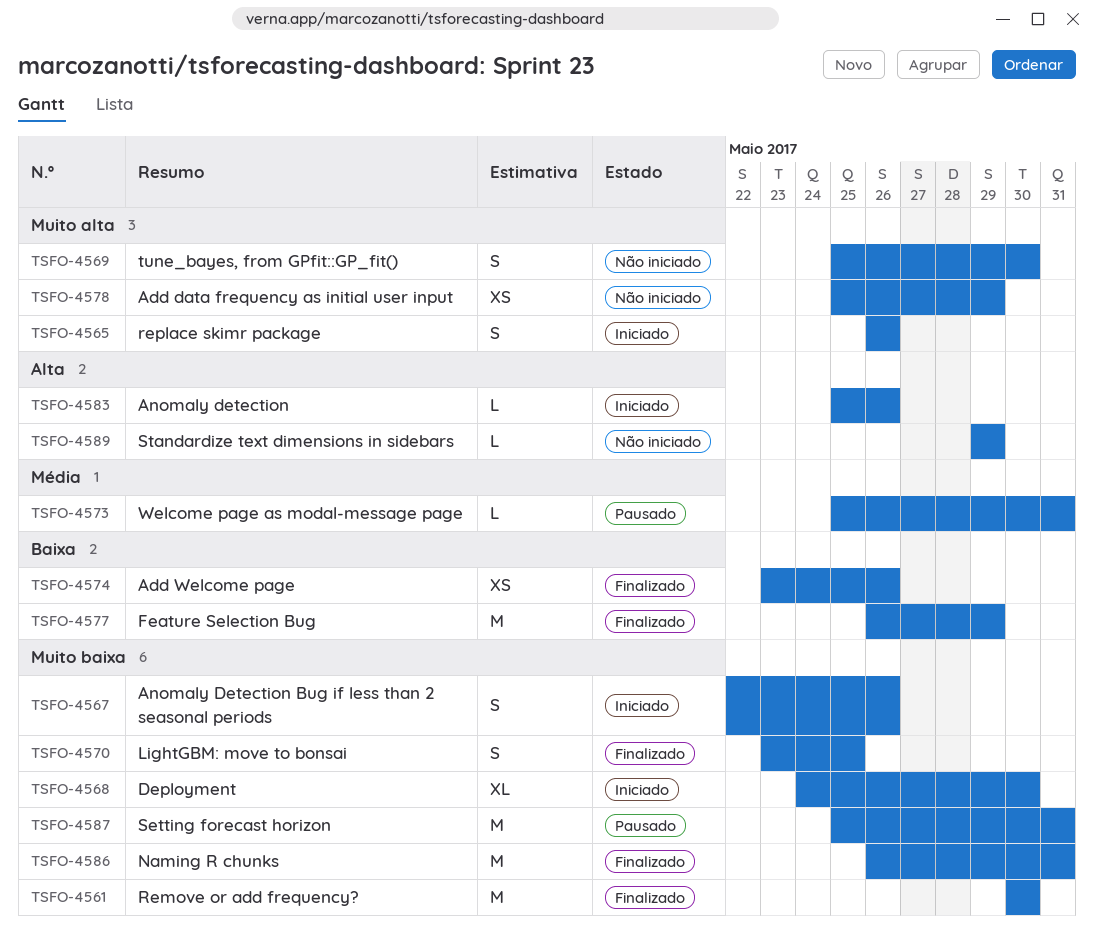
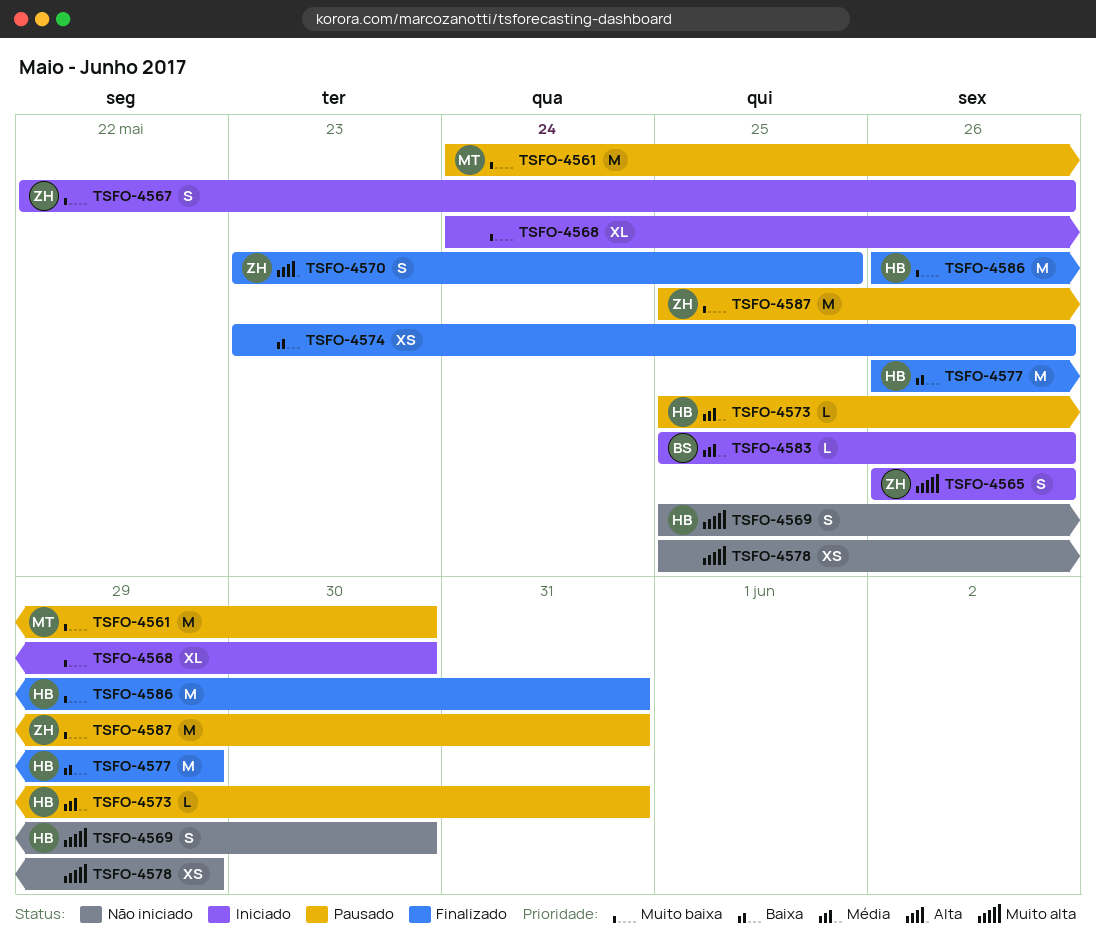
TSFO-4561, status: Finalizado -> Pausado
TSFO-4561, start: May 30 -> May 24
TSFO-4570, priority: Muito baixa -> Alta
TSFO-4583, priority: Alta -> Média
TSFO-4589: present -> none

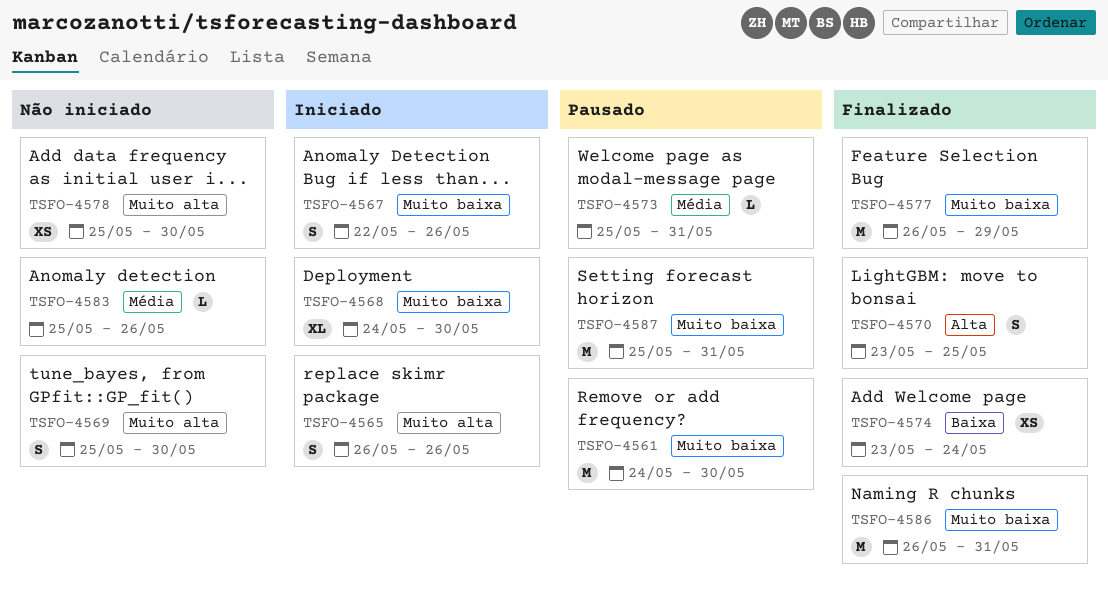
TSFO-4574, due: May 26 -> May 24
TSFO-4577, priority: Baixa -> Muito baixa
TSFO-4578, due: May 29 -> May 30
TSFO-4583, status: Iniciado -> Não iniciado

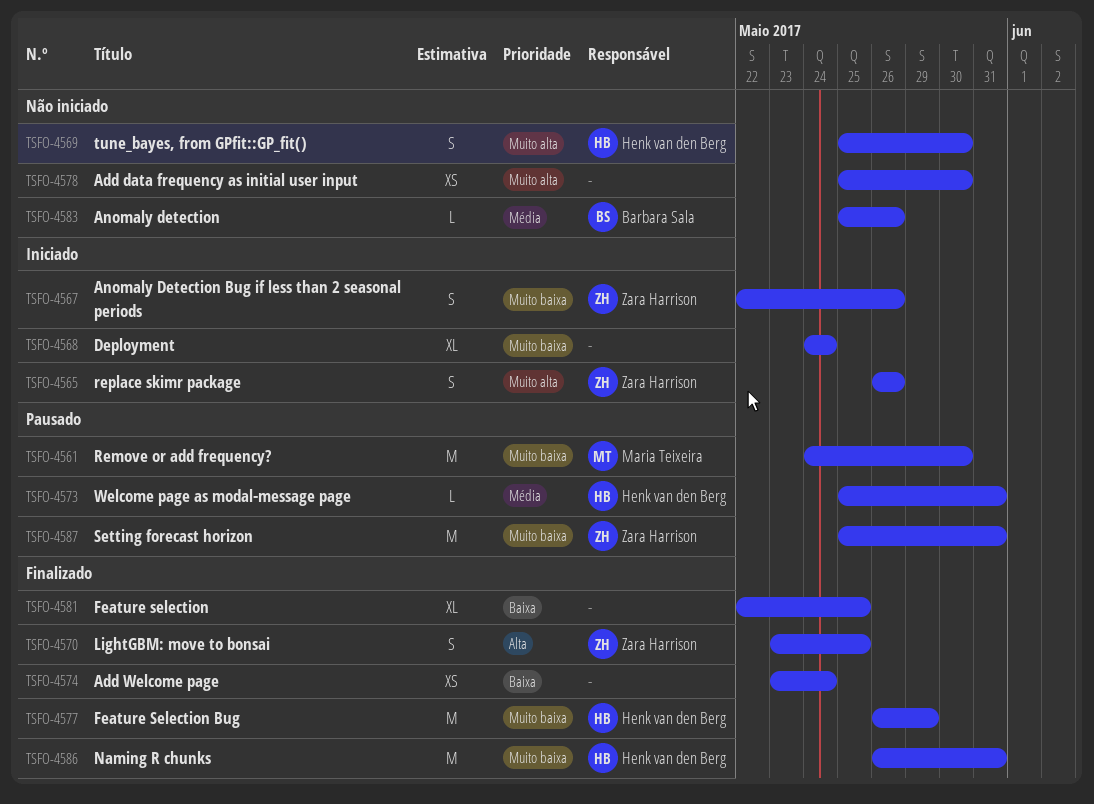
TSFO-4568, due: May 30 -> May 24
TSFO-4581: none -> present

